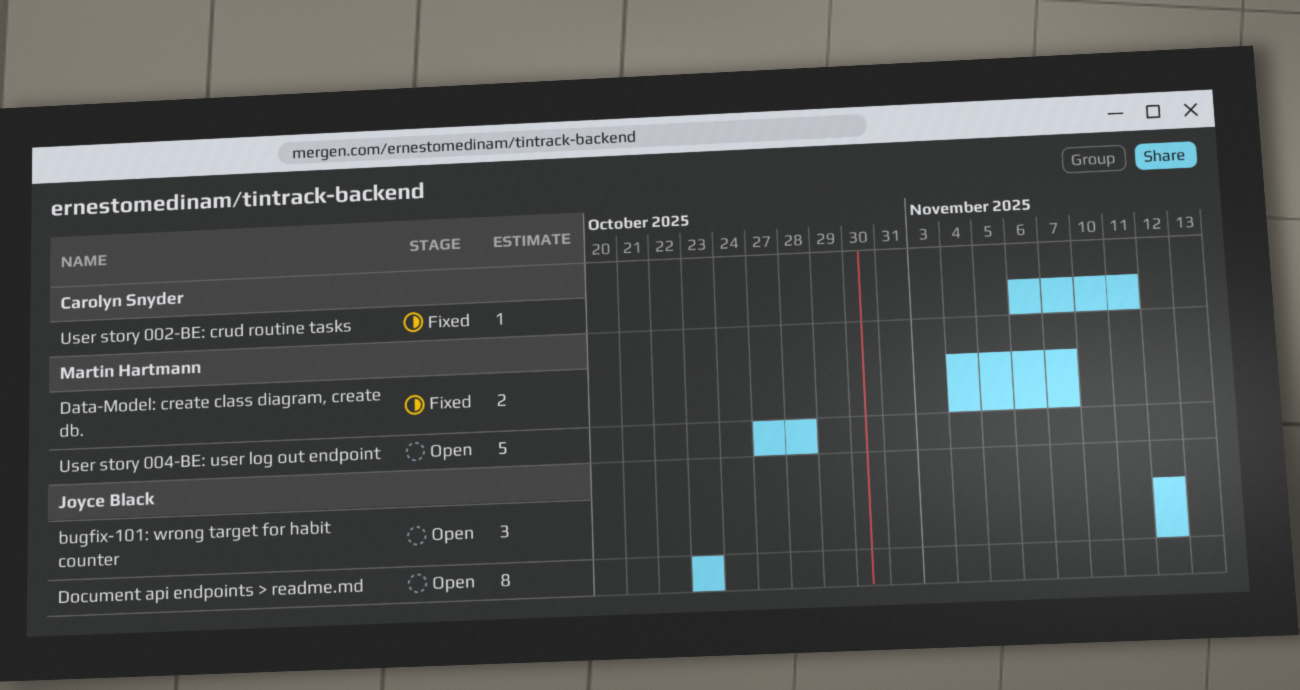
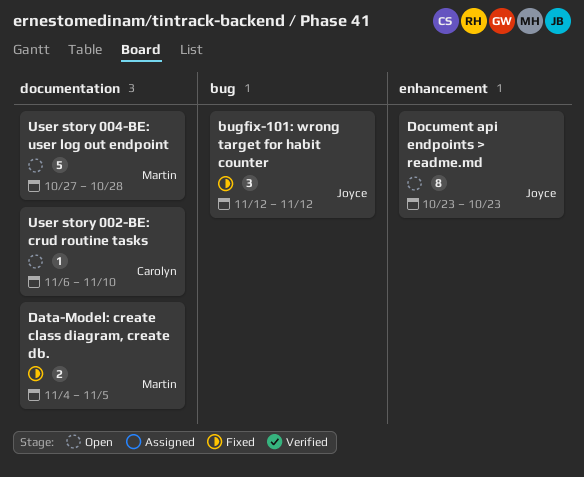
bugfix-101: wrong target for habit counter, status: Open -> Fixed
Data-Model: create class diagram, create db., due: Nov 7 -> Nov 5
User story 002-BE: crud routine tasks, status: Fixed -> Open
User story 002-BE: crud routine tasks, due: Nov 11 -> Nov 10

